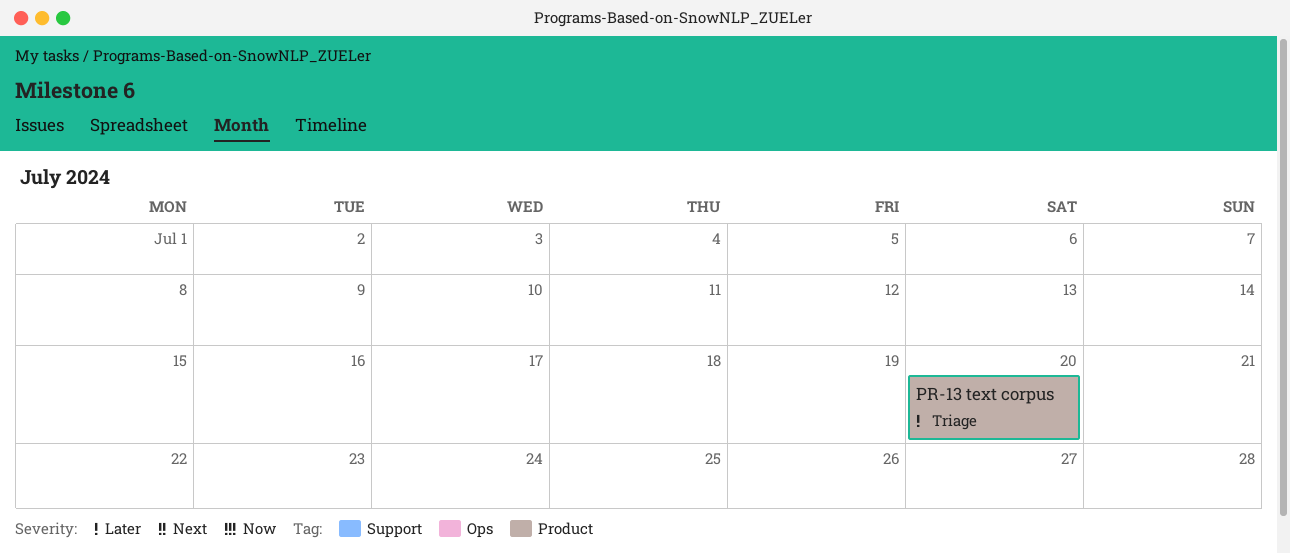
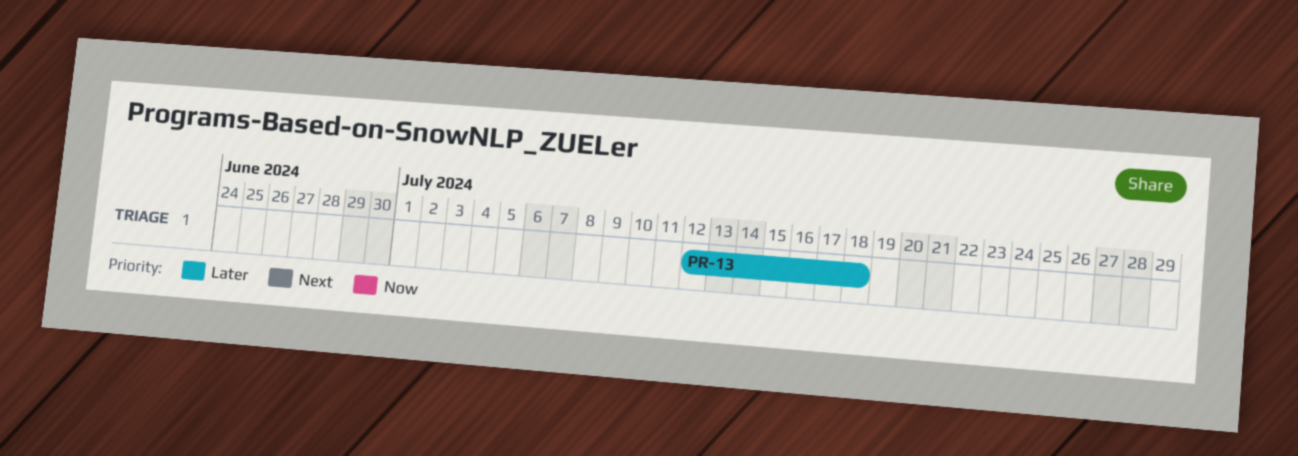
PR-13, due: Jul 20 -> Jul 18

